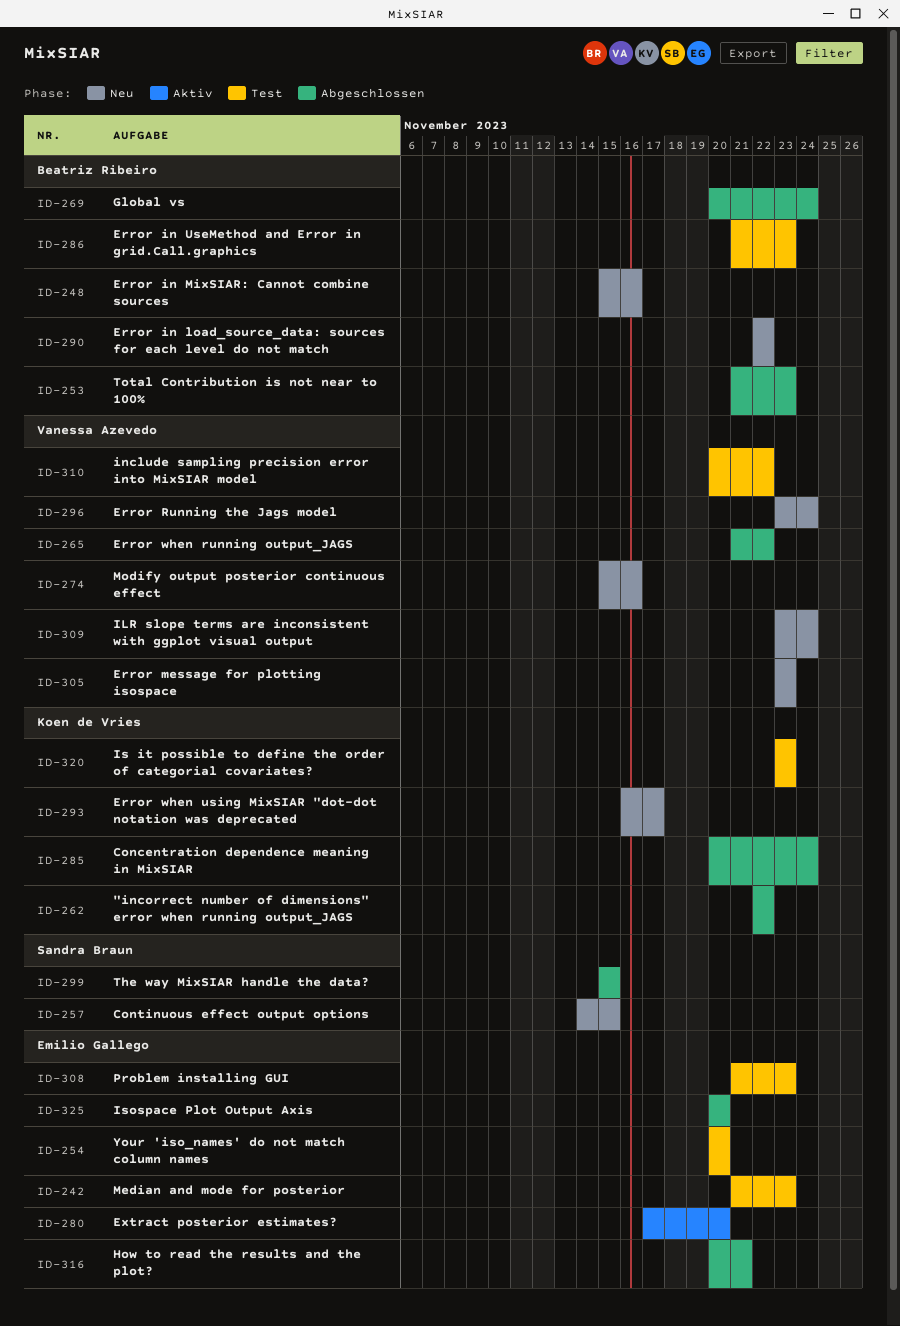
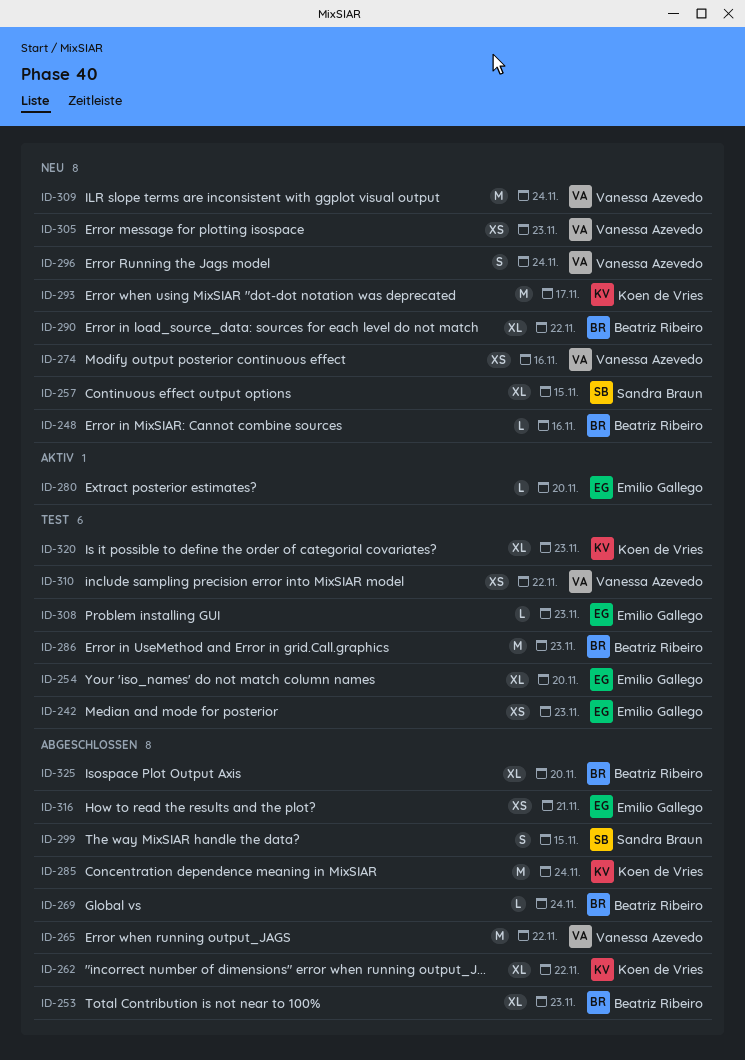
ID-325, owner: Emilio Gallego -> Beatriz Ribeiro

